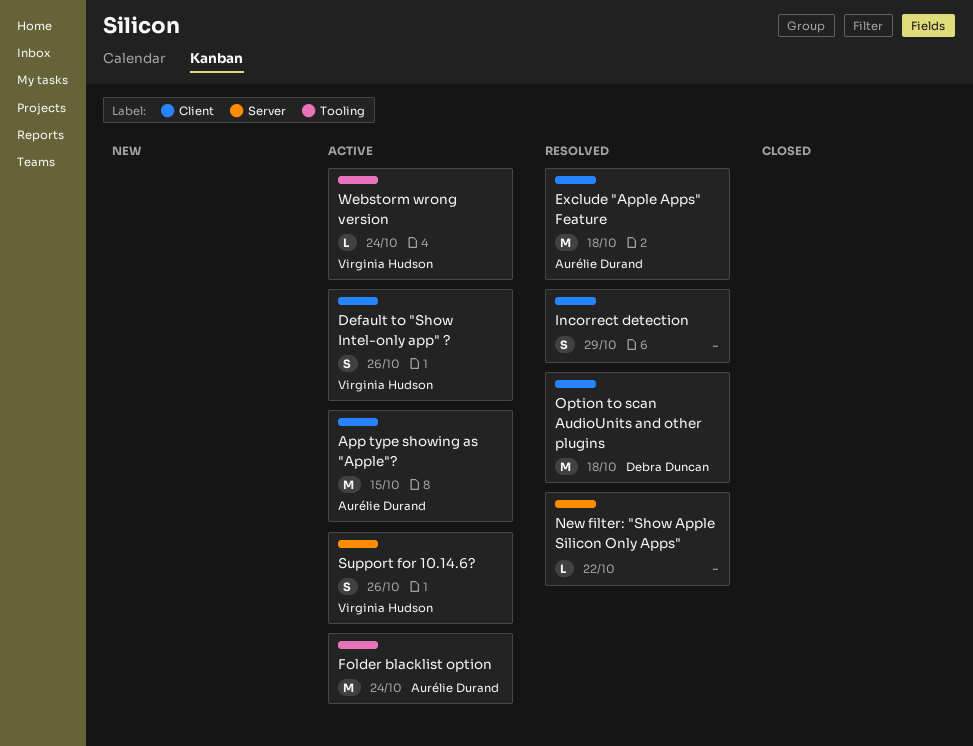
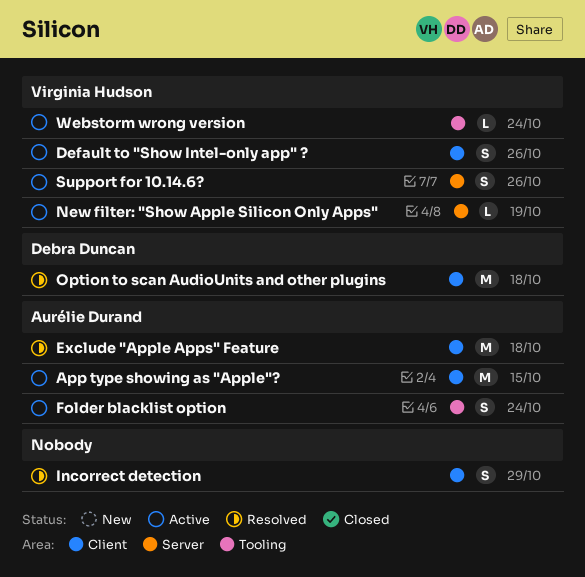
Folder blacklist option, estimate: M -> S
New filter: "Show Apple Silicon Only Apps", status: Resolved -> Active
New filter: "Show Apple Silicon Only Apps", owner: none -> Virginia Hudson
New filter: "Show Apple Silicon Only Apps", due: Oct 22 -> Oct 19

